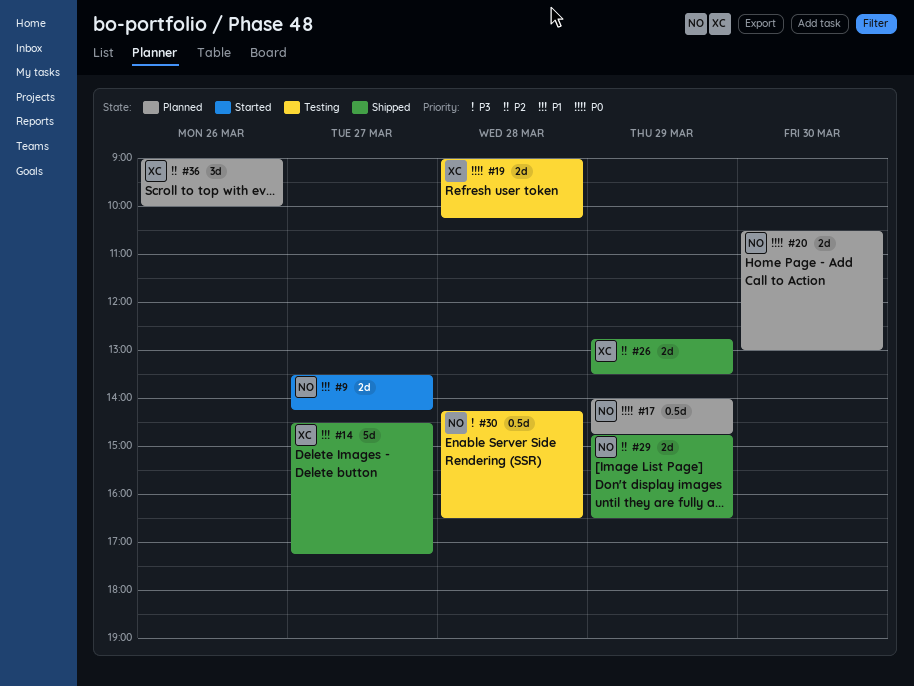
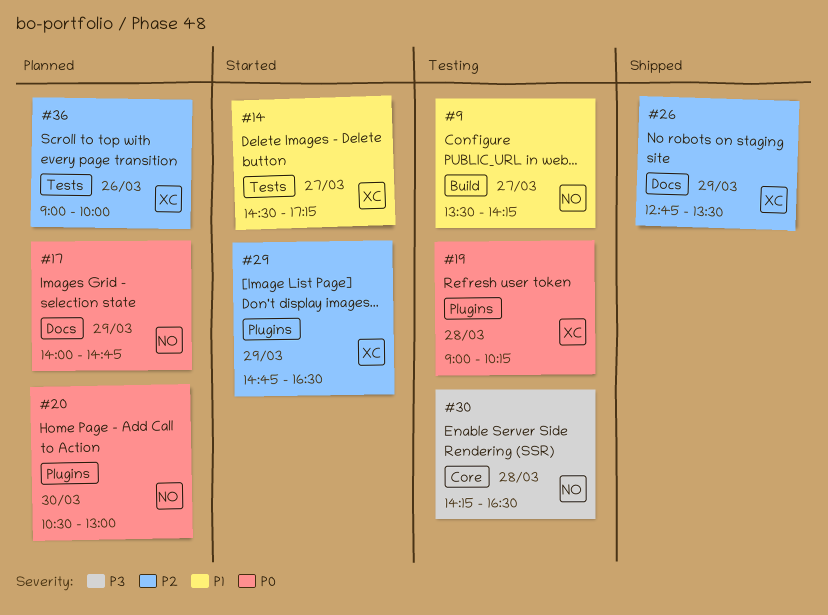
#9, status: Started -> Testing
#14, status: Shipped -> Started
#29, status: Shipped -> Started
#29, owner: NO -> XC

